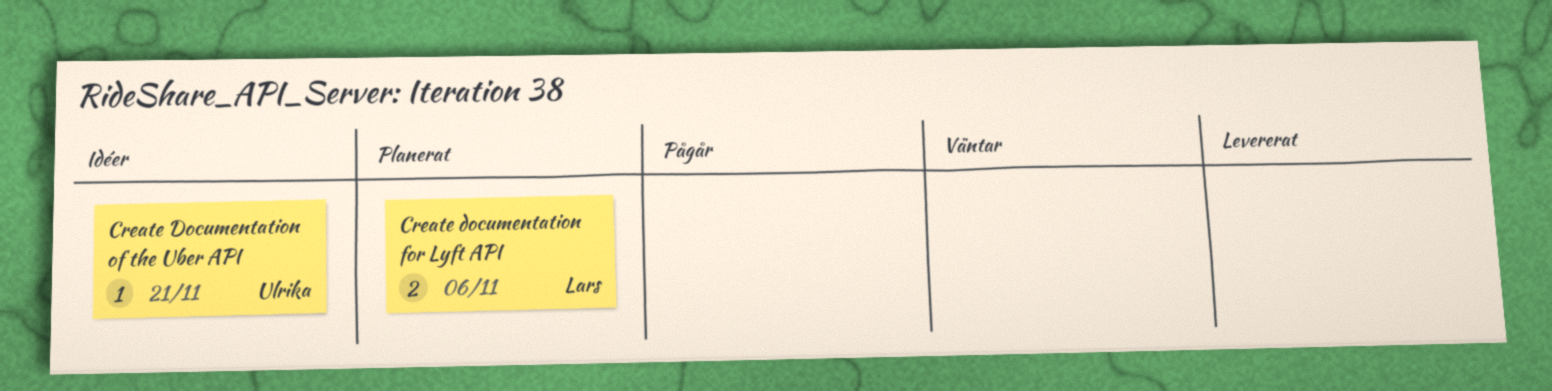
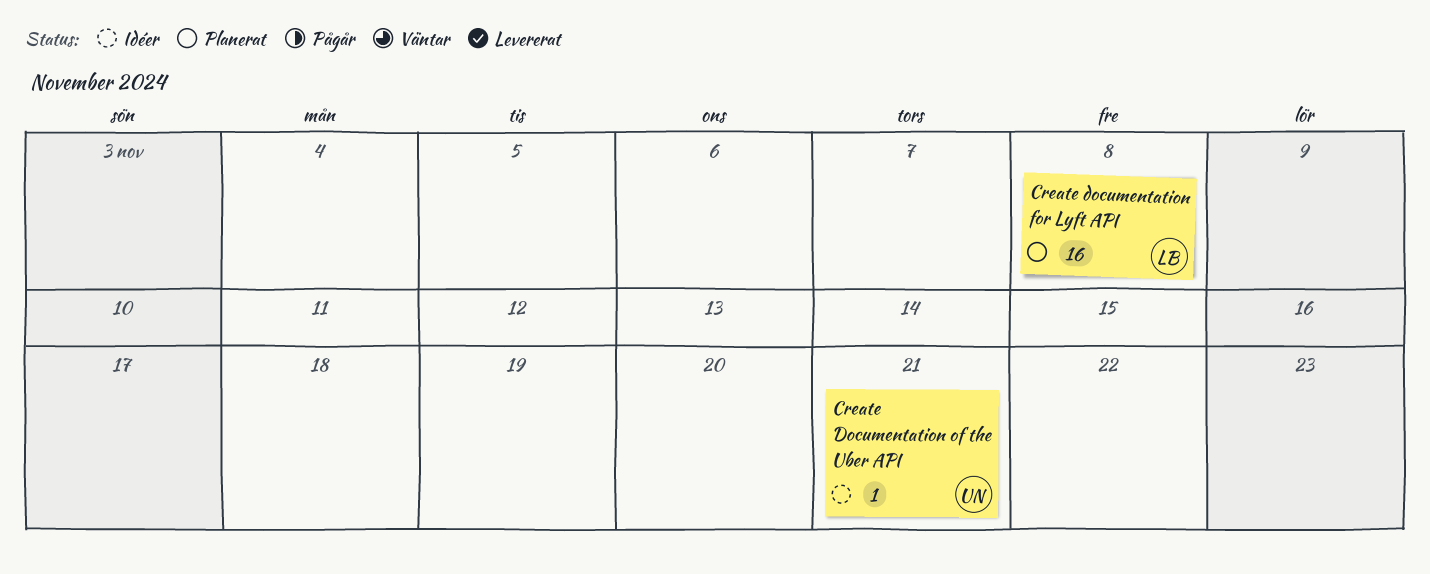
Create documentation for Lyft API, estimate: 2 -> 16
Create documentation for Lyft API, due: Nov 6 -> Nov 8

